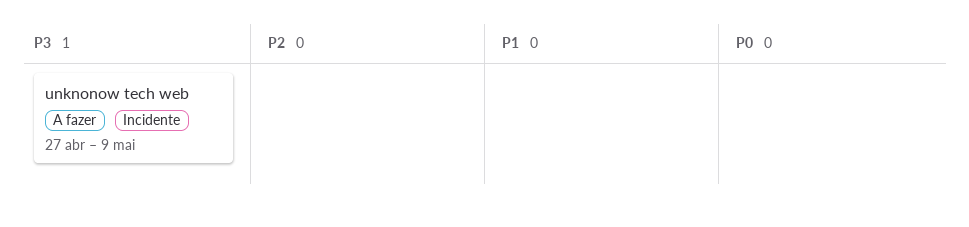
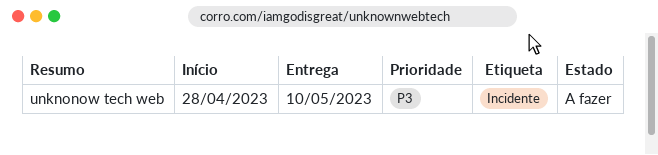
unknonow tech web, start: Apr 27 -> Apr 28
unknonow tech web, due: May 9 -> May 10

